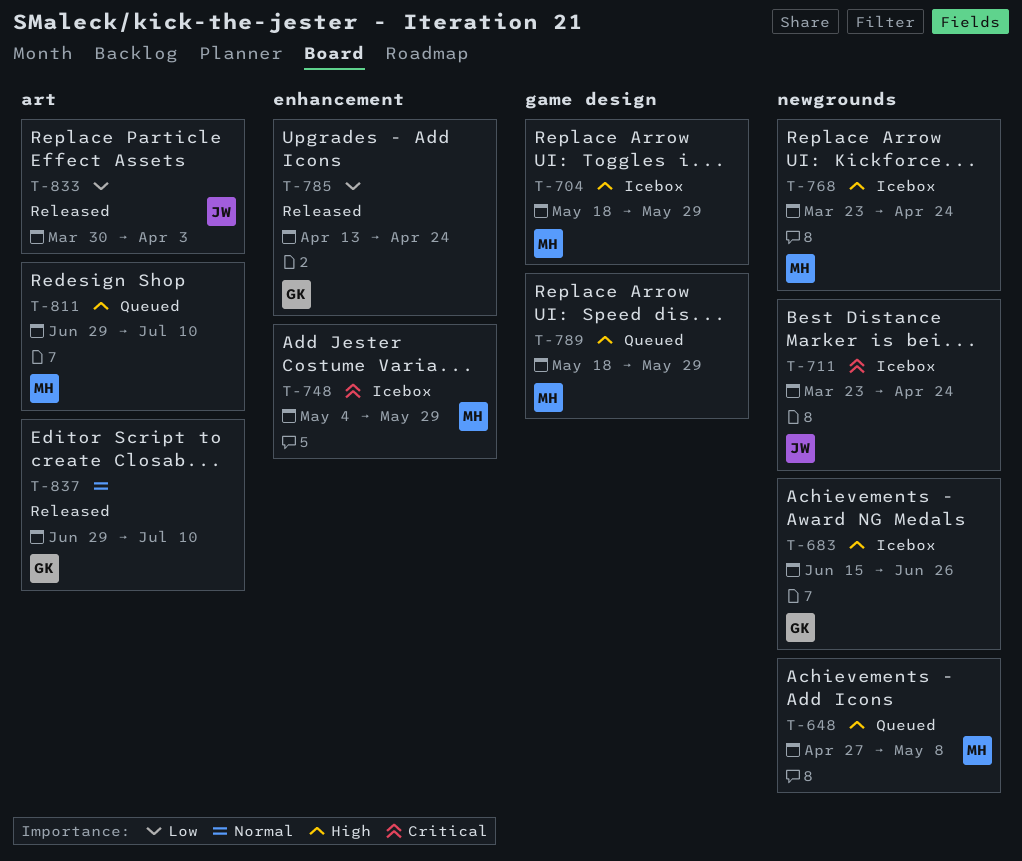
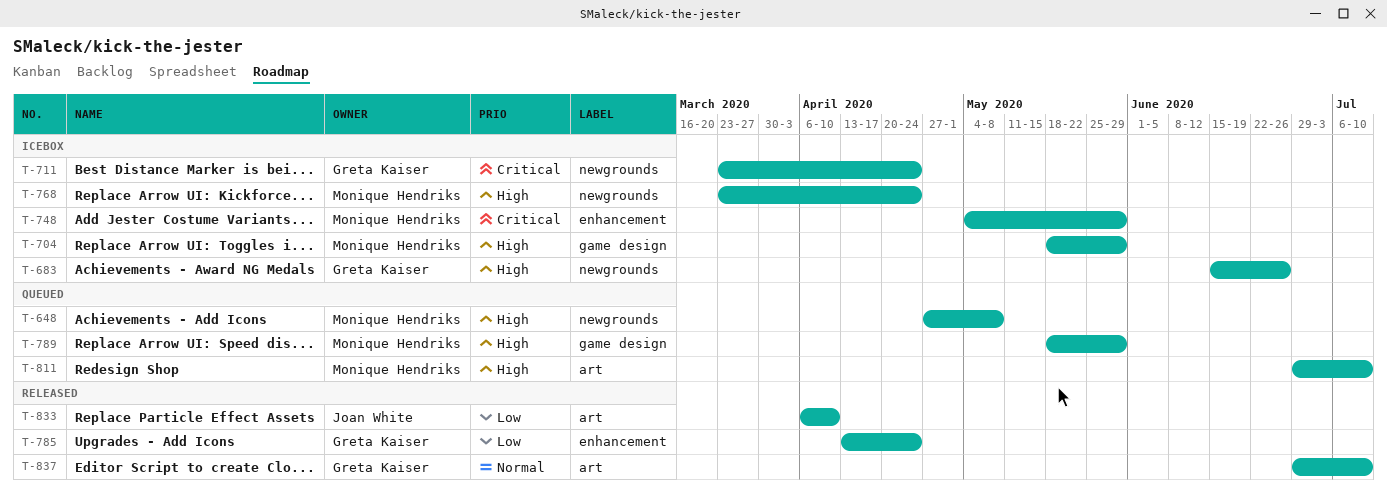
T-711, owner: Joan White -> Greta Kaiser
T-833, start: Mar 30 -> Apr 6
T-833, due: Apr 3 -> Apr 10

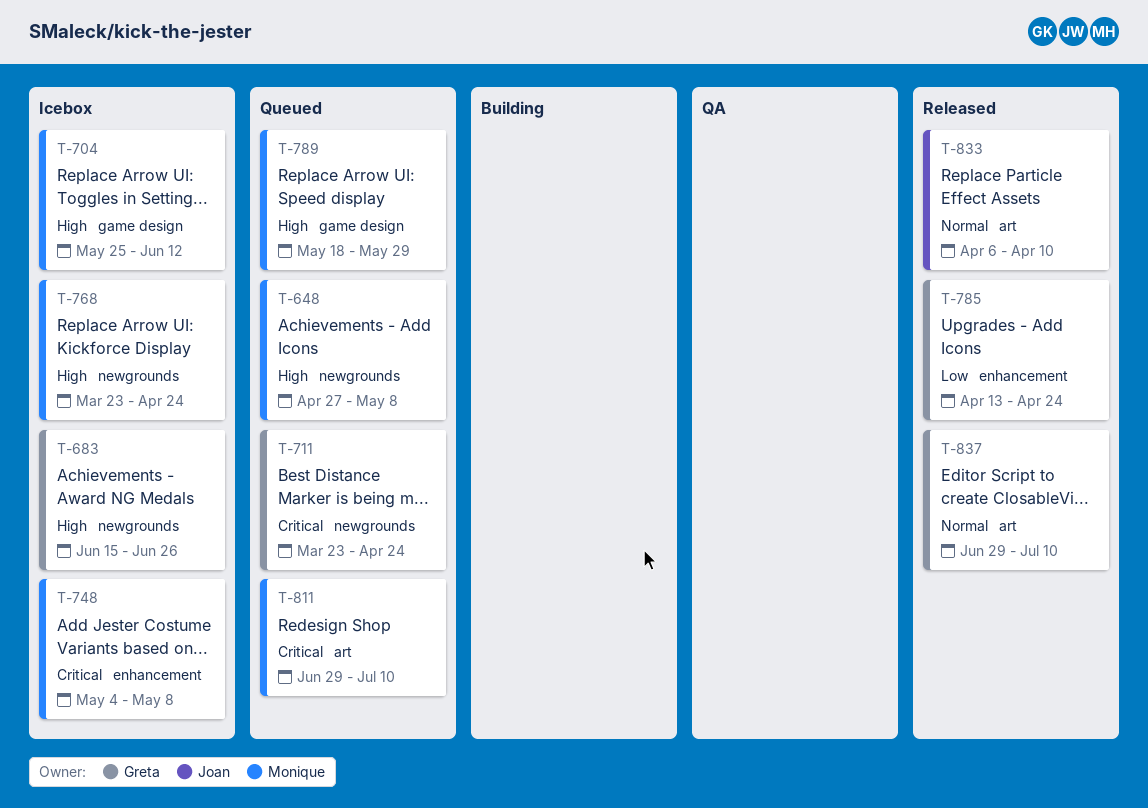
T-704, start: May 18 -> May 25
T-704, due: May 29 -> Jun 12
T-711, status: Icebox -> Queued
T-748, due: May 29 -> May 8
T-811, priority: High -> Critical
T-833, priority: Low -> Normal

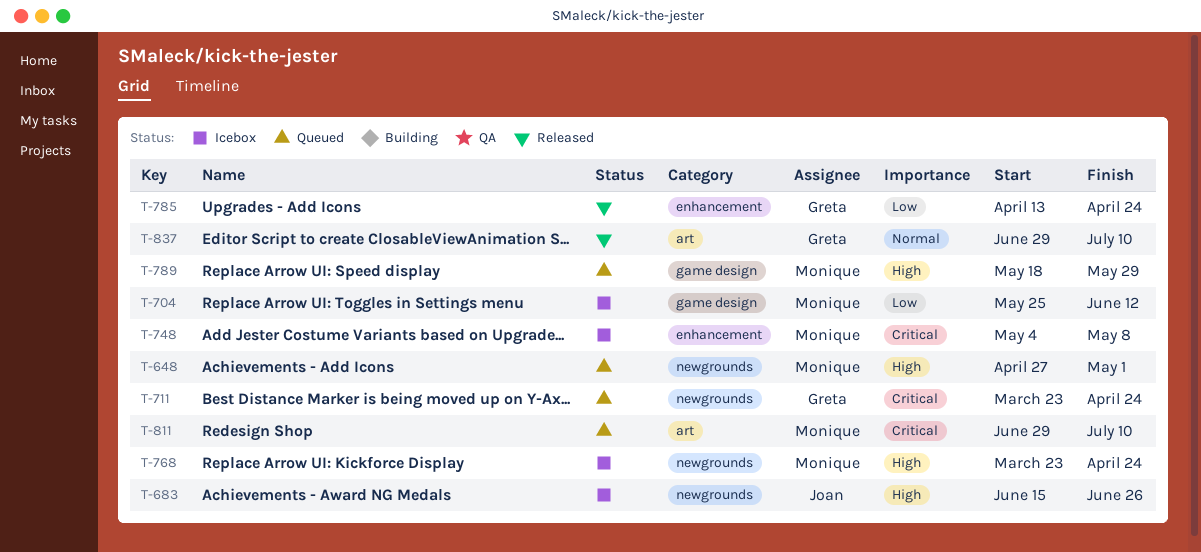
T-648, due: May 8 -> May 1
T-683, owner: Greta -> Joan
T-704, priority: High -> Low
T-833: present -> none

